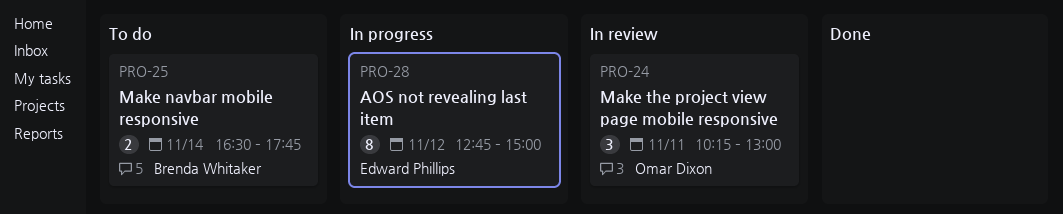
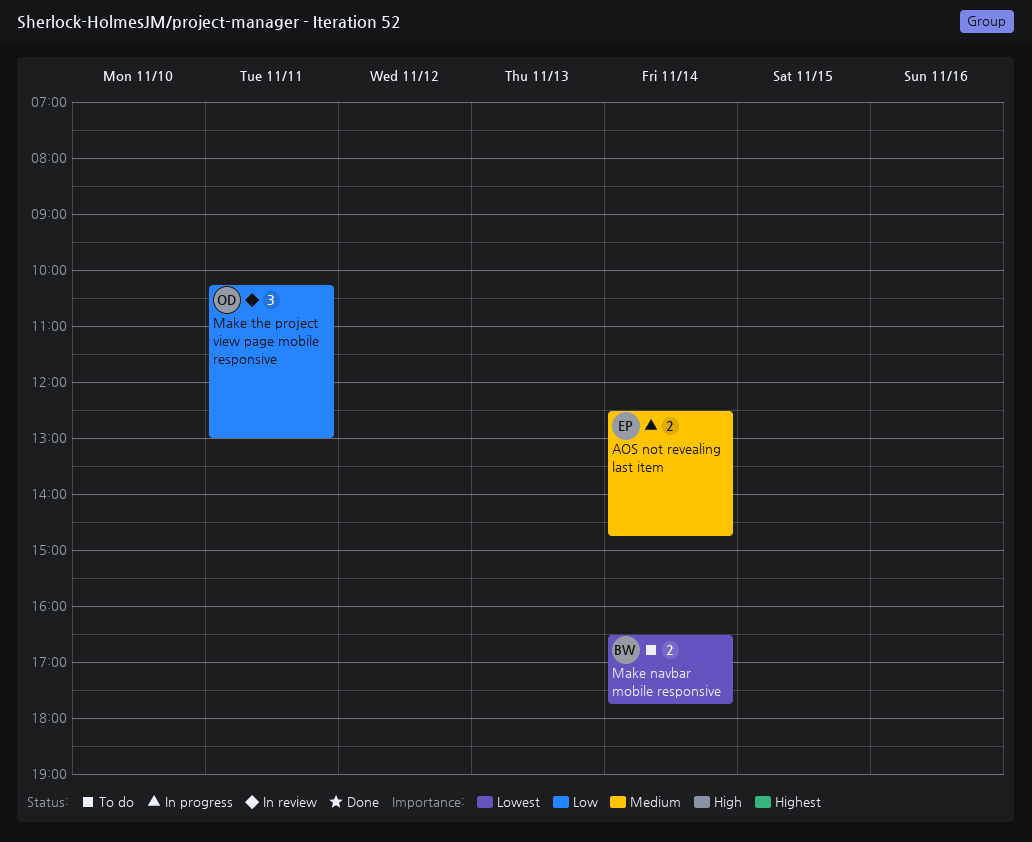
AOS not revealing last item, estimate: 8 -> 2
AOS not revealing last item, day: Nov 12 -> Nov 14
AOS not revealing last item, begins: 12:45 -> 12:30
AOS not revealing last item, ends: 15:00 -> 14:45

